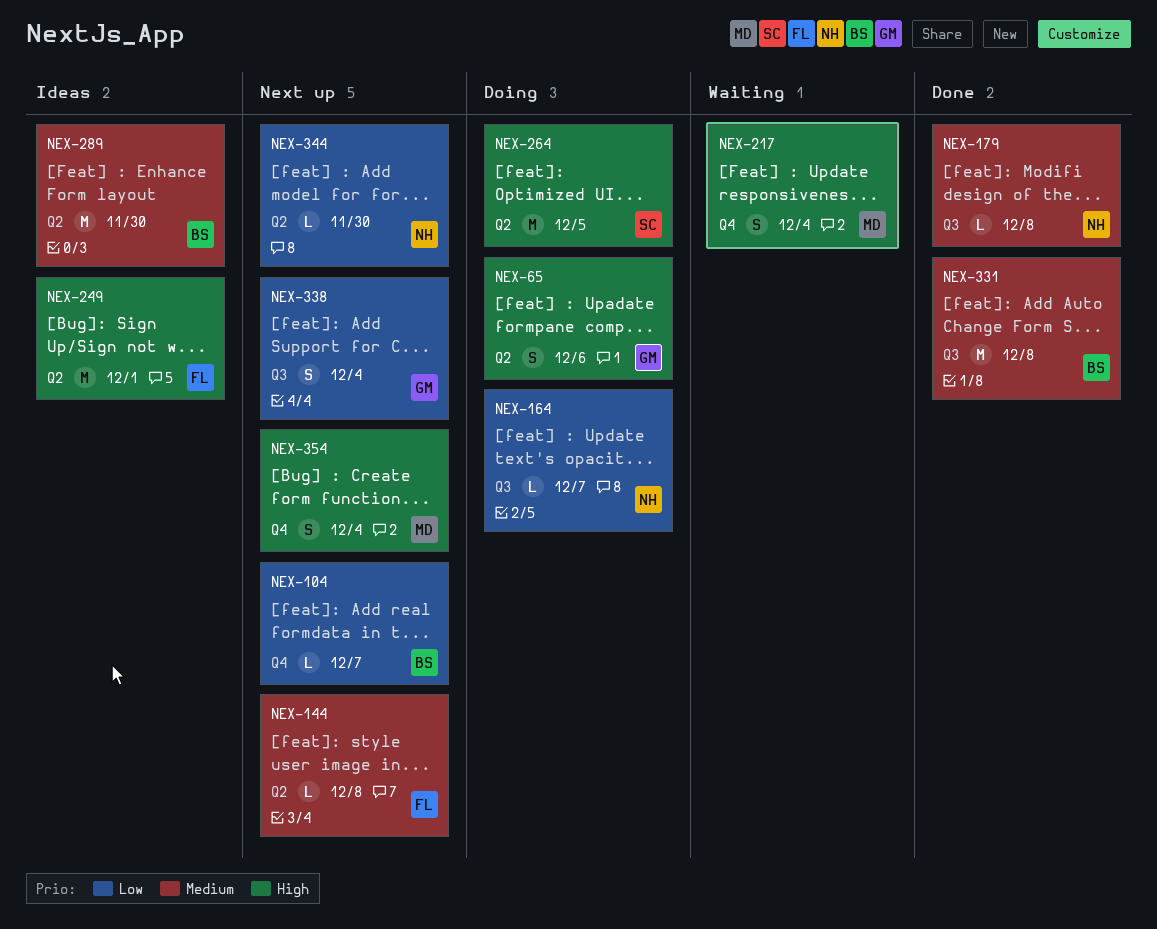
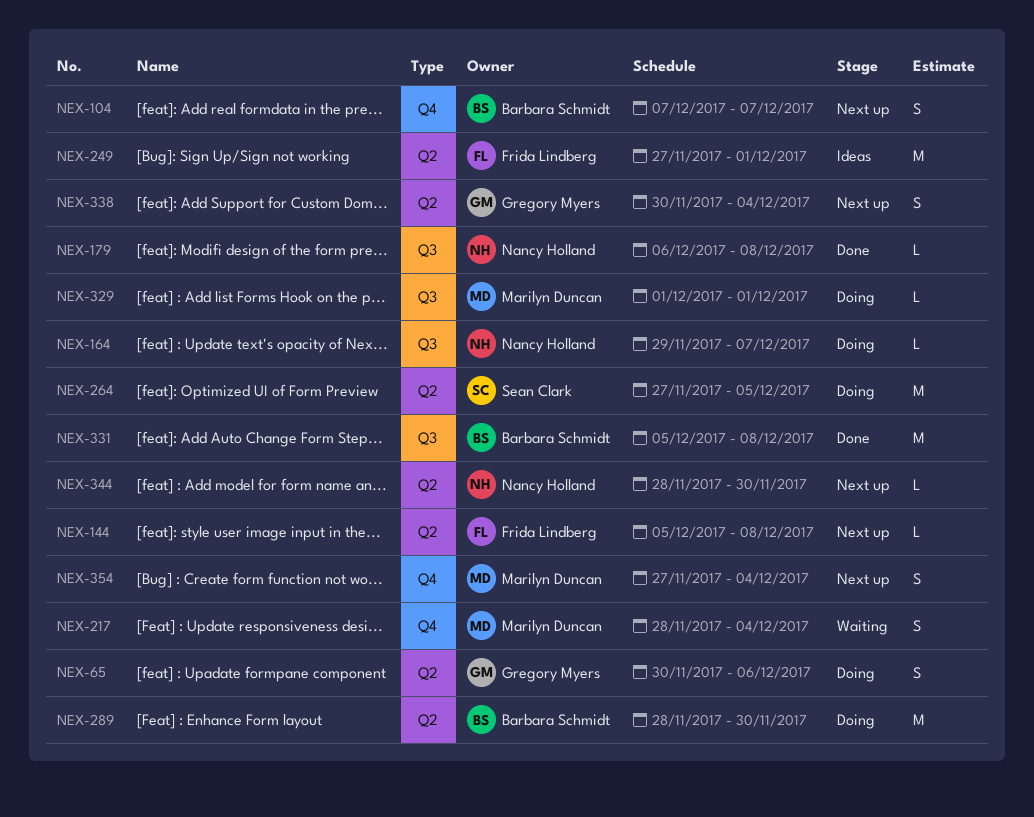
NEX-104, estimate: L -> S
NEX-289, status: Ideas -> Doing
NEX-329: none -> present
NEX-338, label: Q3 -> Q2

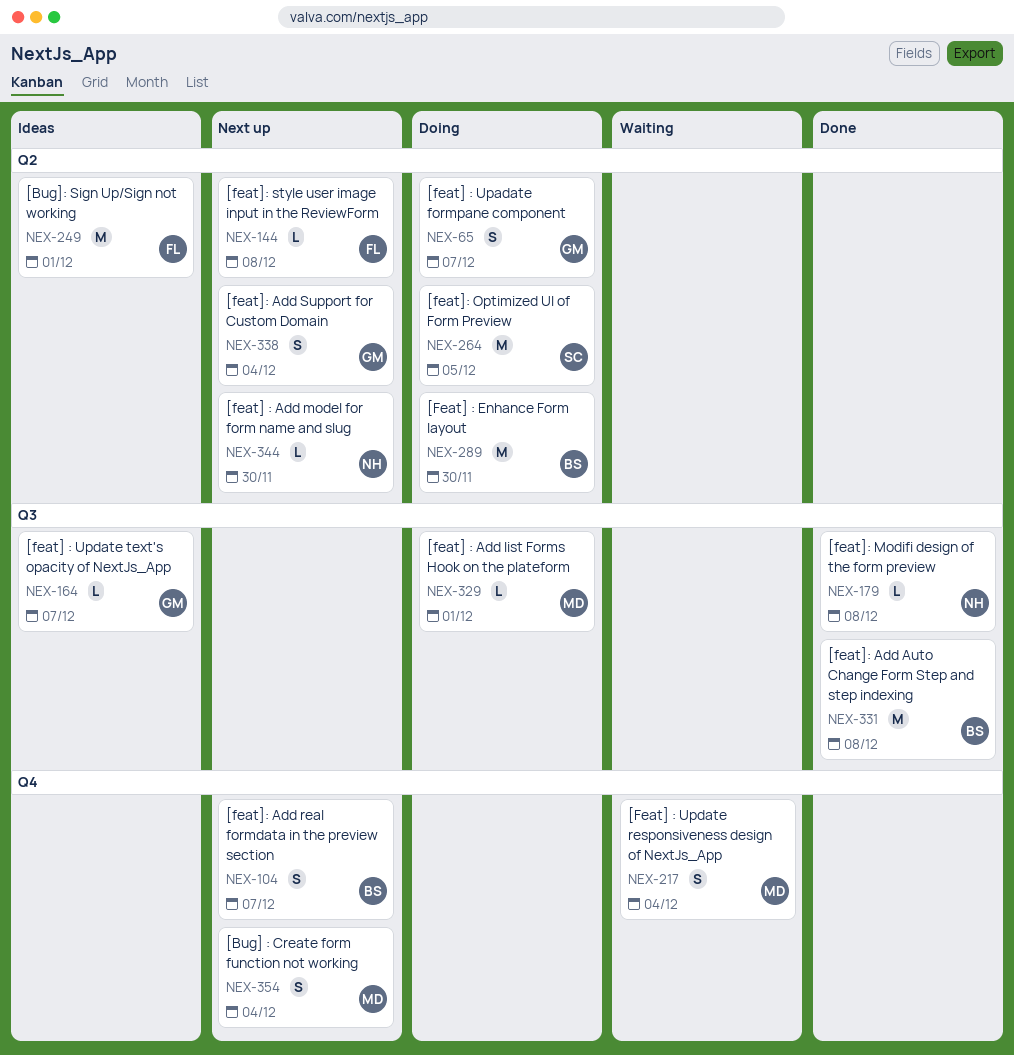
NEX-65, due: Dec 6 -> Dec 7
NEX-164, status: Doing -> Ideas
NEX-164, owner: Nancy Holland -> Gregory Myers

